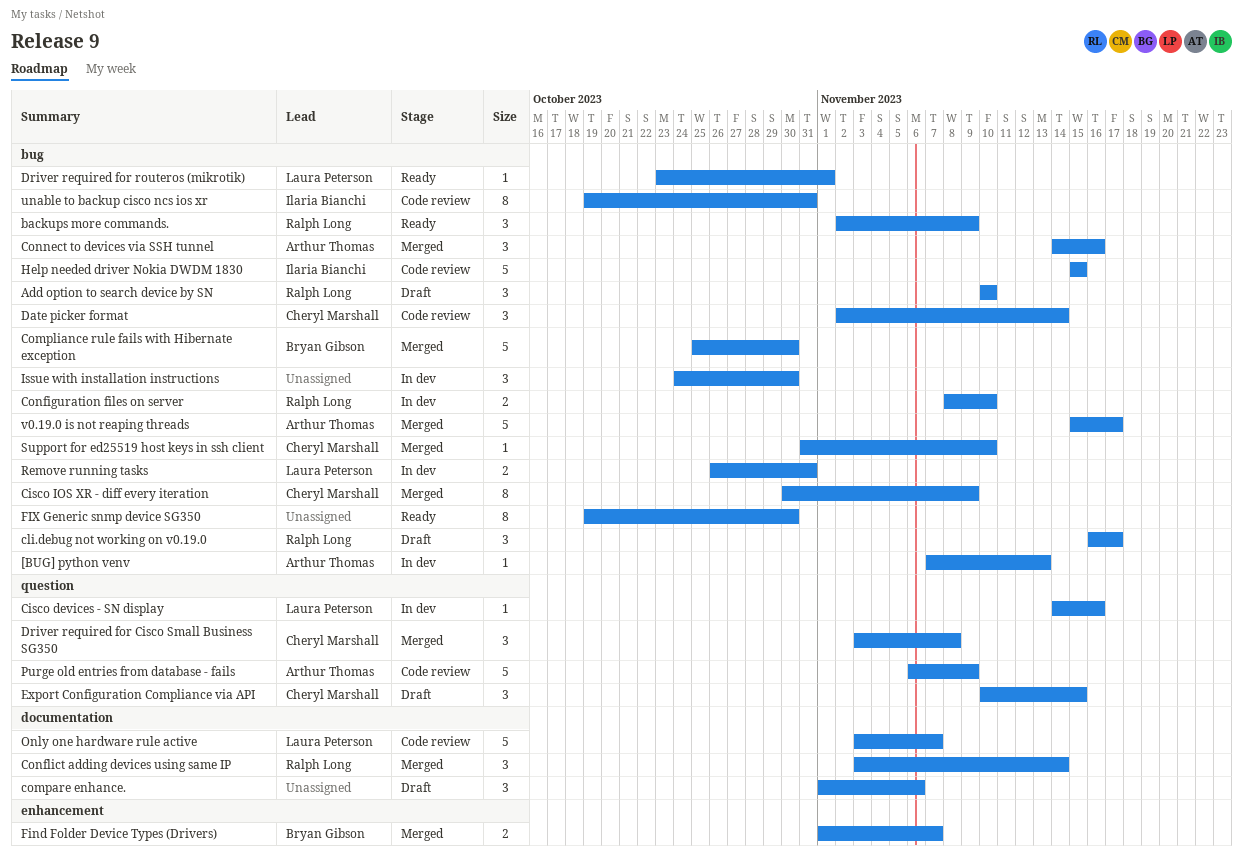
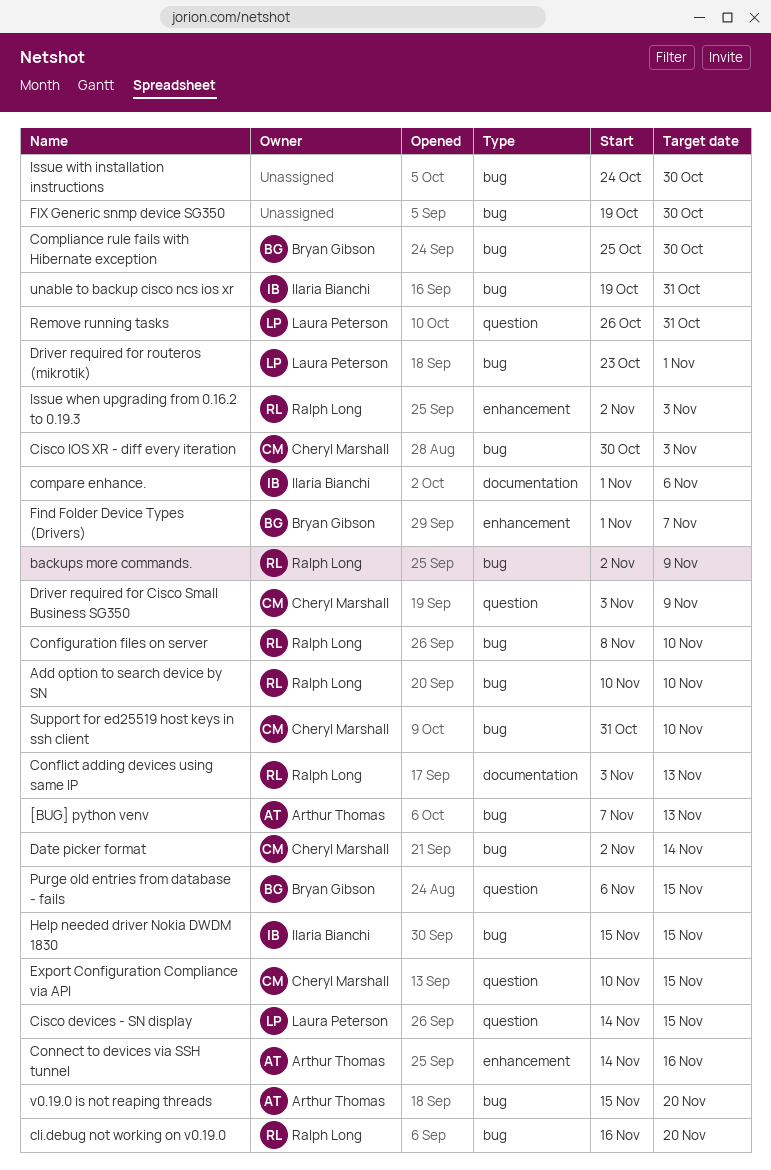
Cisco devices - SN display, due: Nov 16 -> Nov 15
Cisco IOS XR - diff every iteration, due: Nov 9 -> Nov 3
cli.debug not working on v0.19.0, due: Nov 17 -> Nov 20
compare enhance., owner: none -> Ilaria Bianchi
Conflict adding devices using same IP, due: Nov 14 -> Nov 13
Connect to devices via SSH tunnel, label: bug -> enhancement
Driver required for Cisco Small Business SG350, due: Nov 8 -> Nov 9
Issue when upgrading from 0.16.2 to 0.19.3: none -> present
Only one hardware rule active: present -> none
Purge old entries from database - fails, owner: Arthur Thomas -> Bryan Gibson
Purge old entries from database - fails, due: Nov 9 -> Nov 15
Remove running tasks, label: bug -> question
v0.19.0 is not reaping threads, due: Nov 17 -> Nov 20

